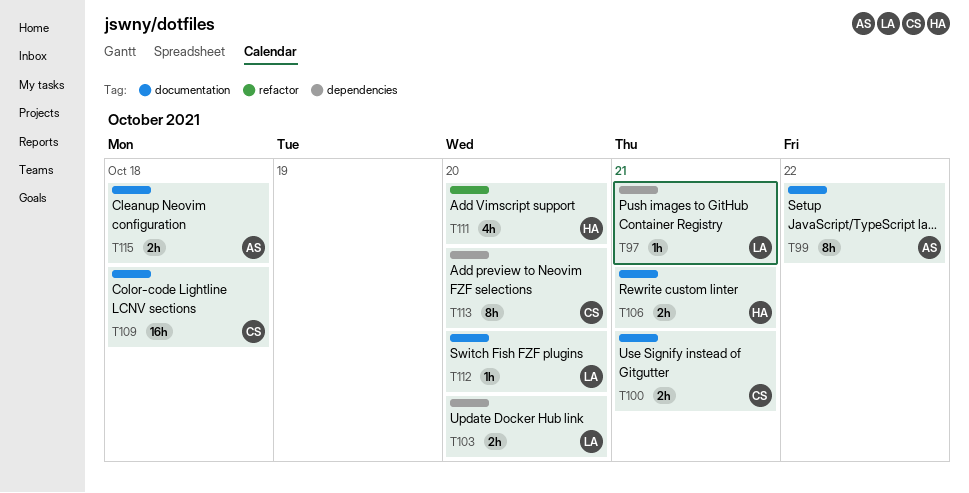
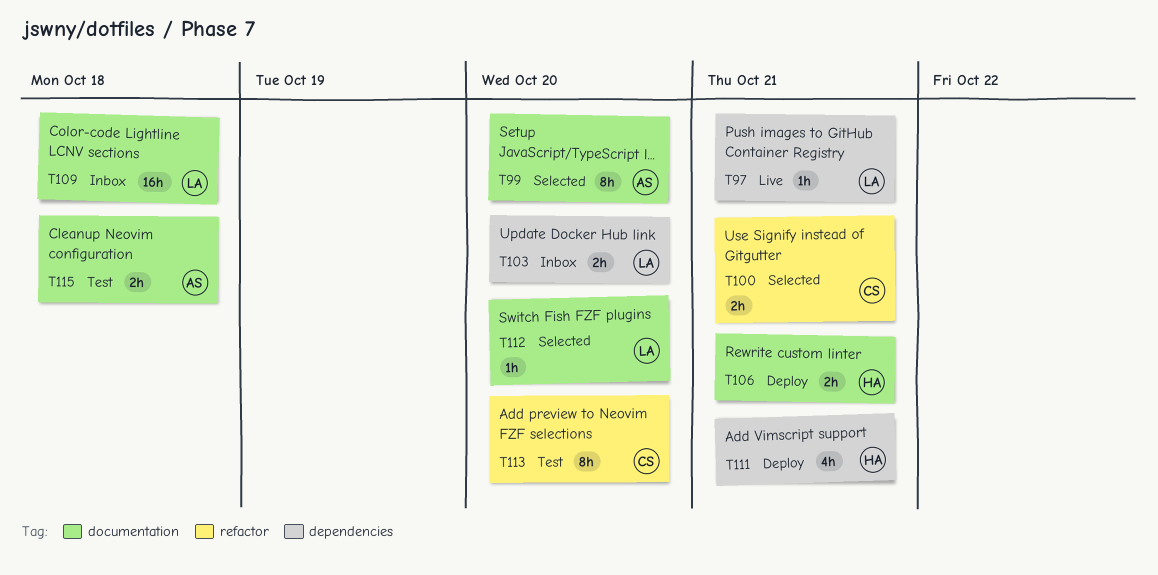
T99, due: Oct 22 -> Oct 20
T100, label: documentation -> refactor
T109, owner: CS -> LA
T111, label: refactor -> dependencies
T111, due: Oct 20 -> Oct 21
T113, label: dependencies -> refactor

